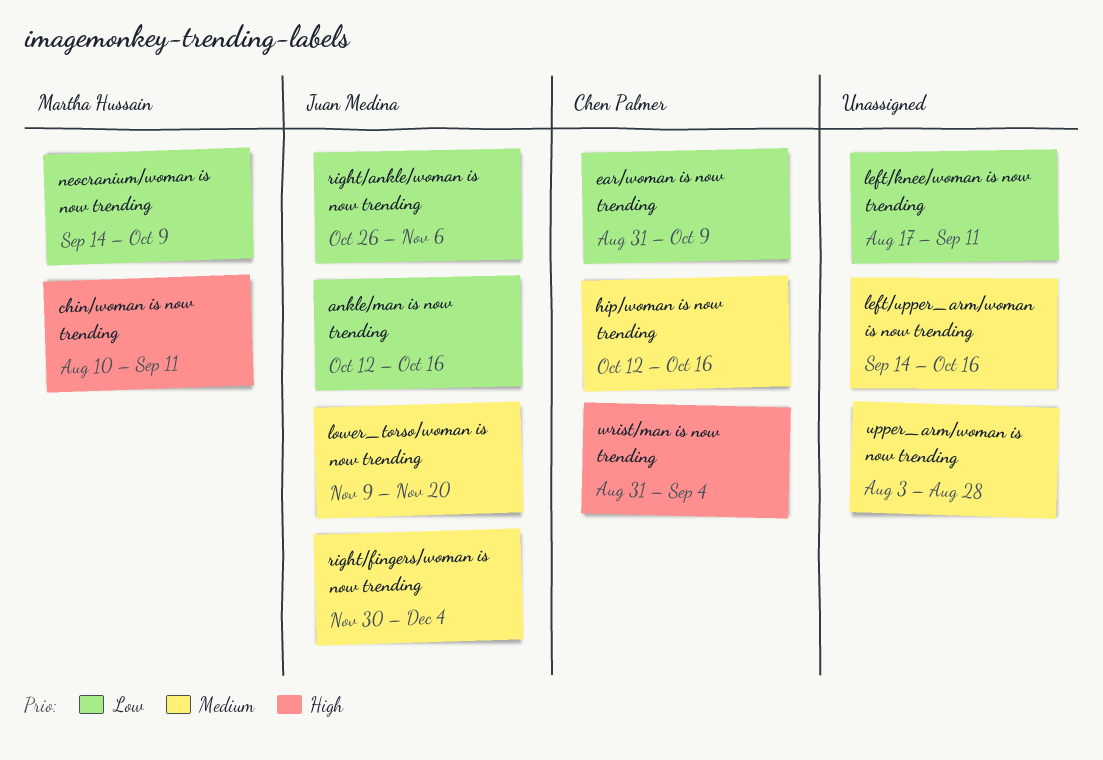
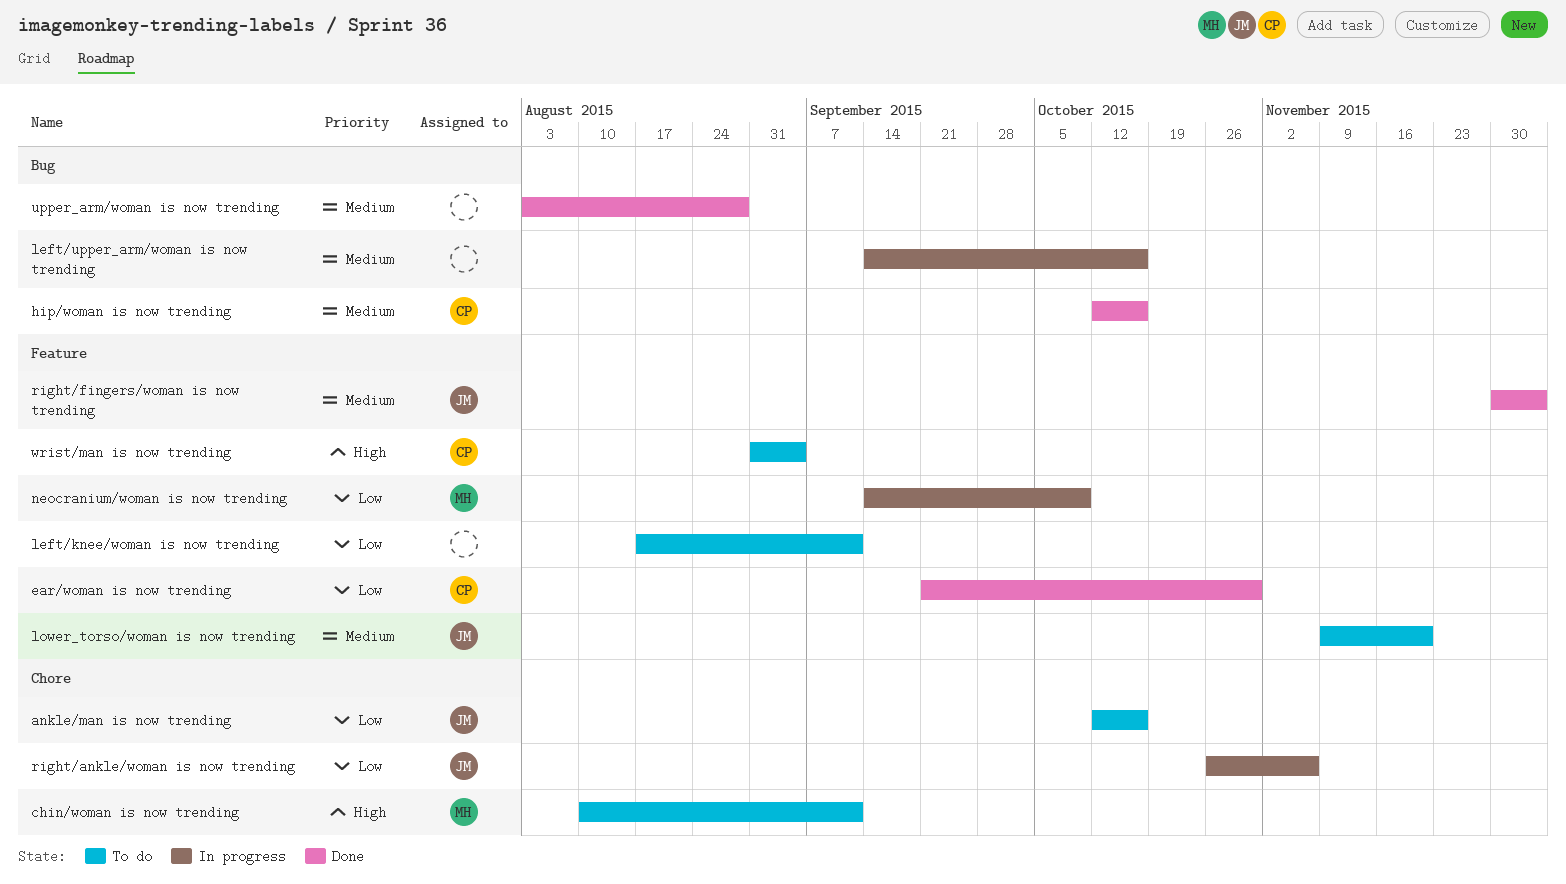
ear/woman is now trending, start: Aug 31 -> Sep 21
ear/woman is now trending, due: Oct 9 -> Oct 30

